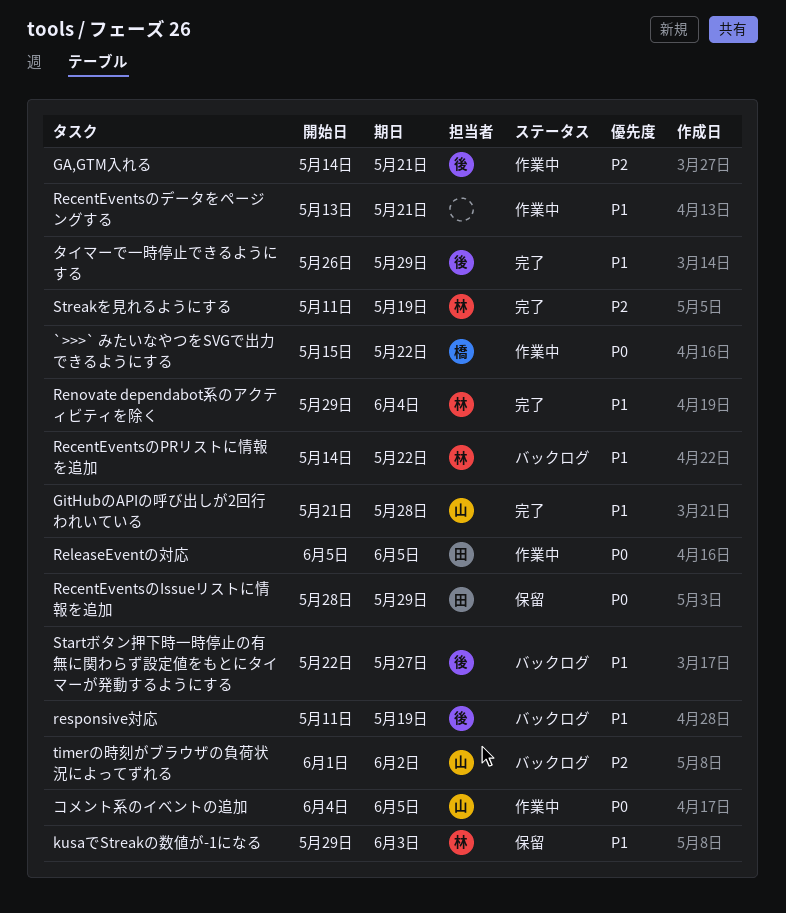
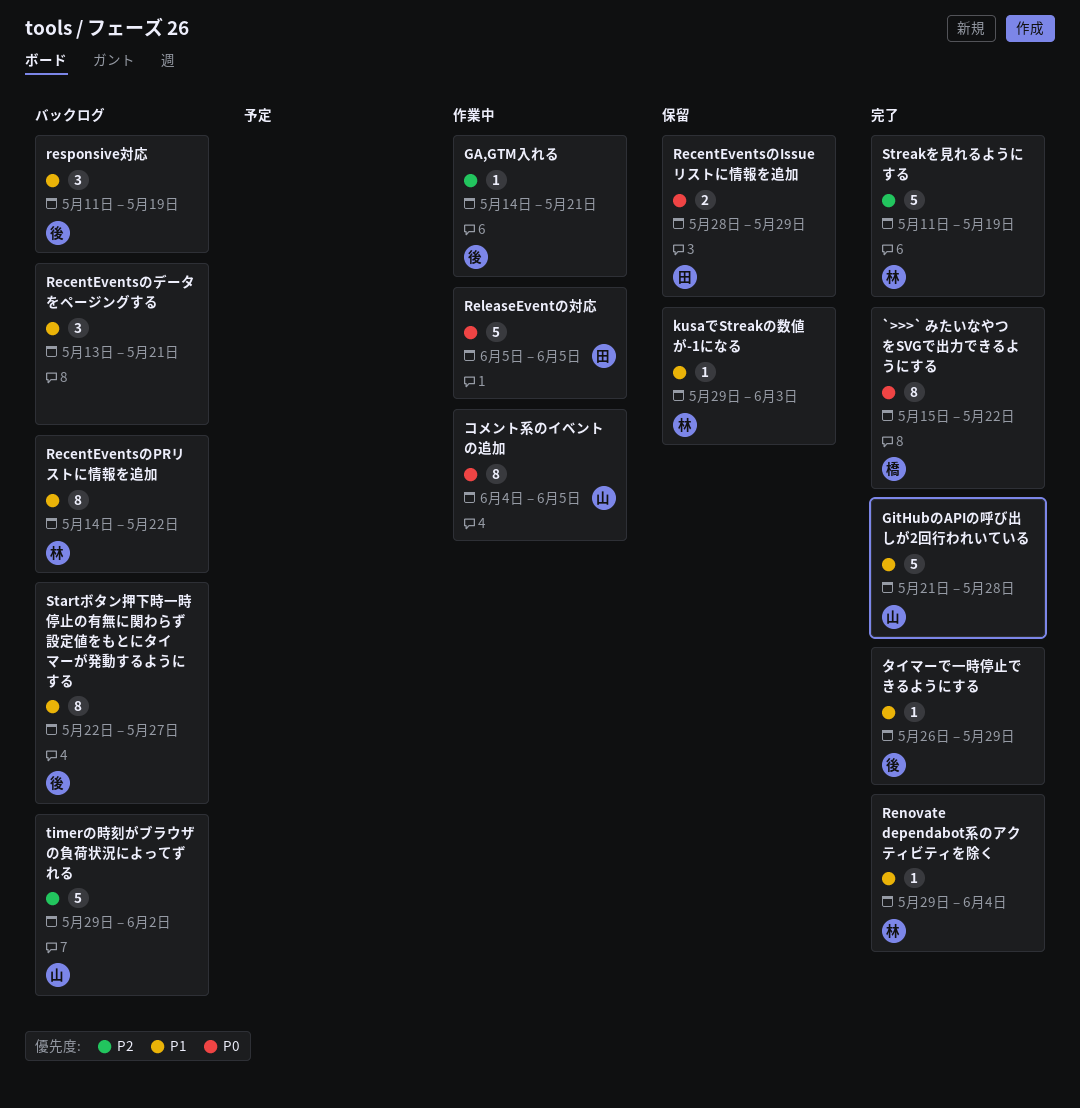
`>>>` みたいなやつをSVGで出力できるようにする, status: 作業中 -> 完了
RecentEventsのデータをページングする, status: 作業中 -> バックログ
timerの時刻がブラウザの負荷状況によってずれる, start: Jun 1 -> May 29

